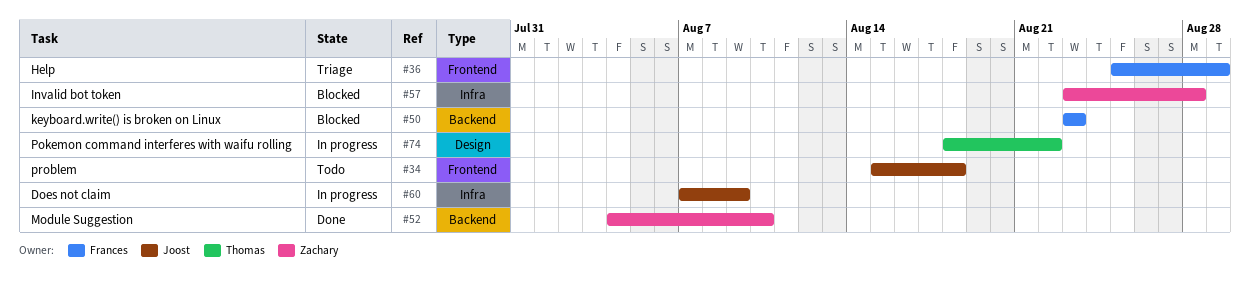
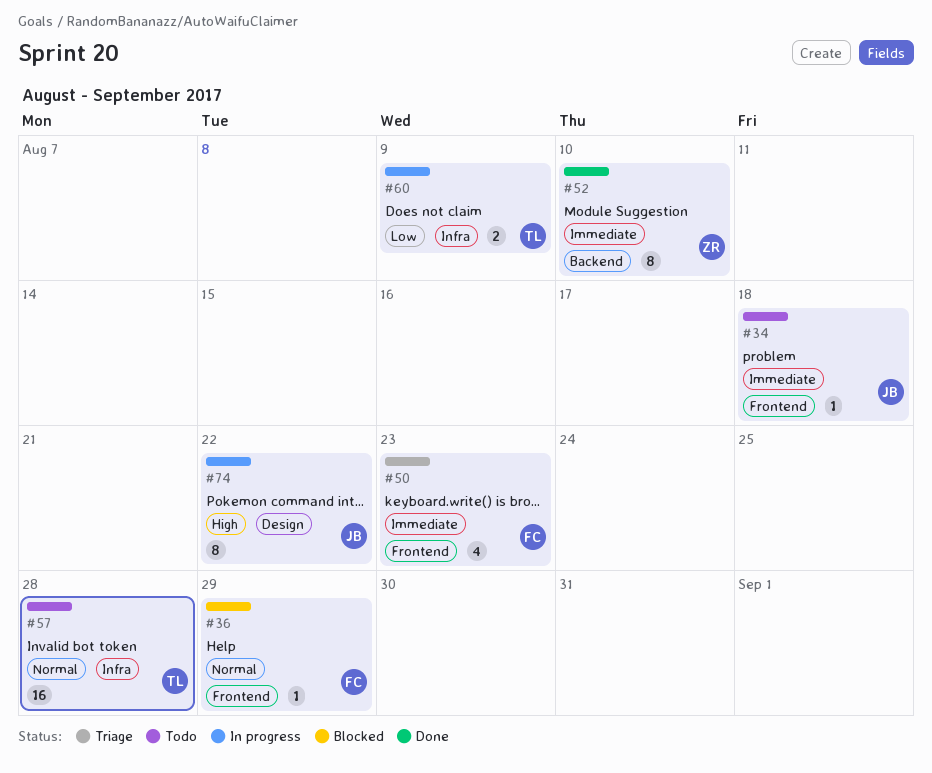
#36, status: Triage -> Blocked
#50, status: Blocked -> Triage
#50, label: Backend -> Frontend
#57, status: Blocked -> Todo
#57, owner: Zachary -> Thomas
#60, owner: Joost -> Thomas
#74, owner: Thomas -> Joost

